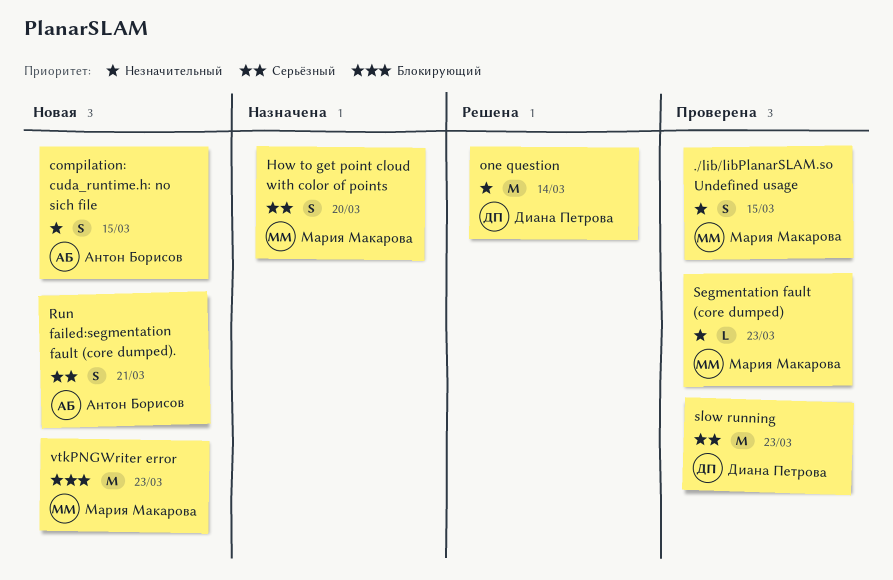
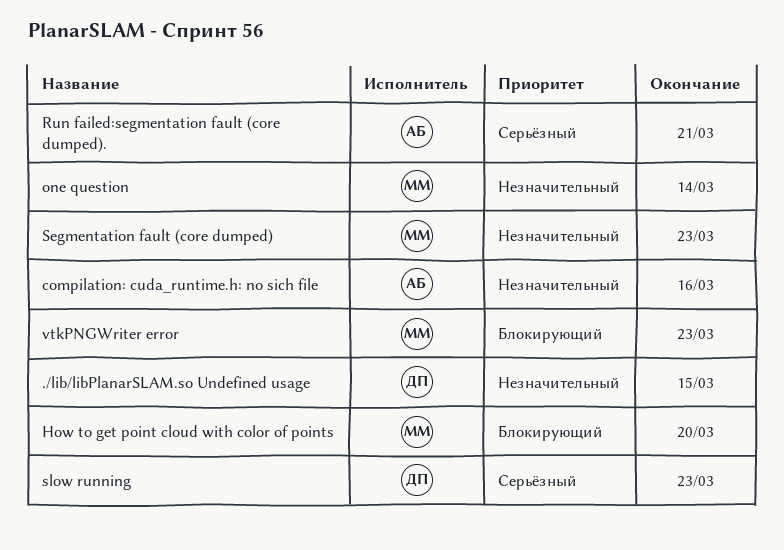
./lib/libPlanarSLAM.so Undefined usage, owner: Мария Макарова -> Диана Петрова
compilation: cuda_runtime.h: no sich file, due: Mar 15 -> Mar 16
How to get point cloud with color of points, priority: Серьёзный -> Блокирующий
one question, owner: Диана Петрова -> Мария Макарова

